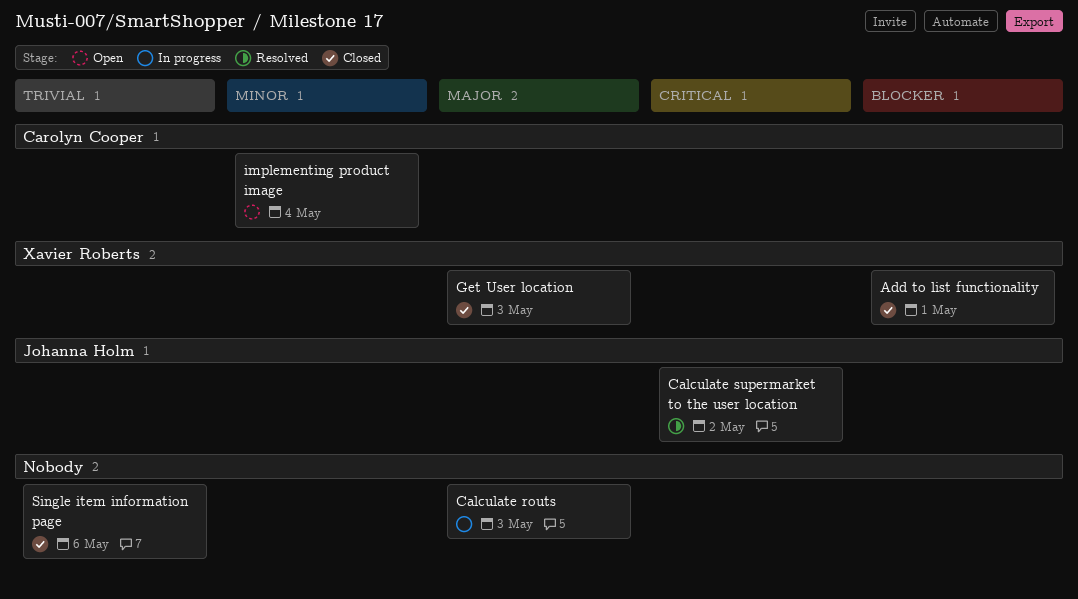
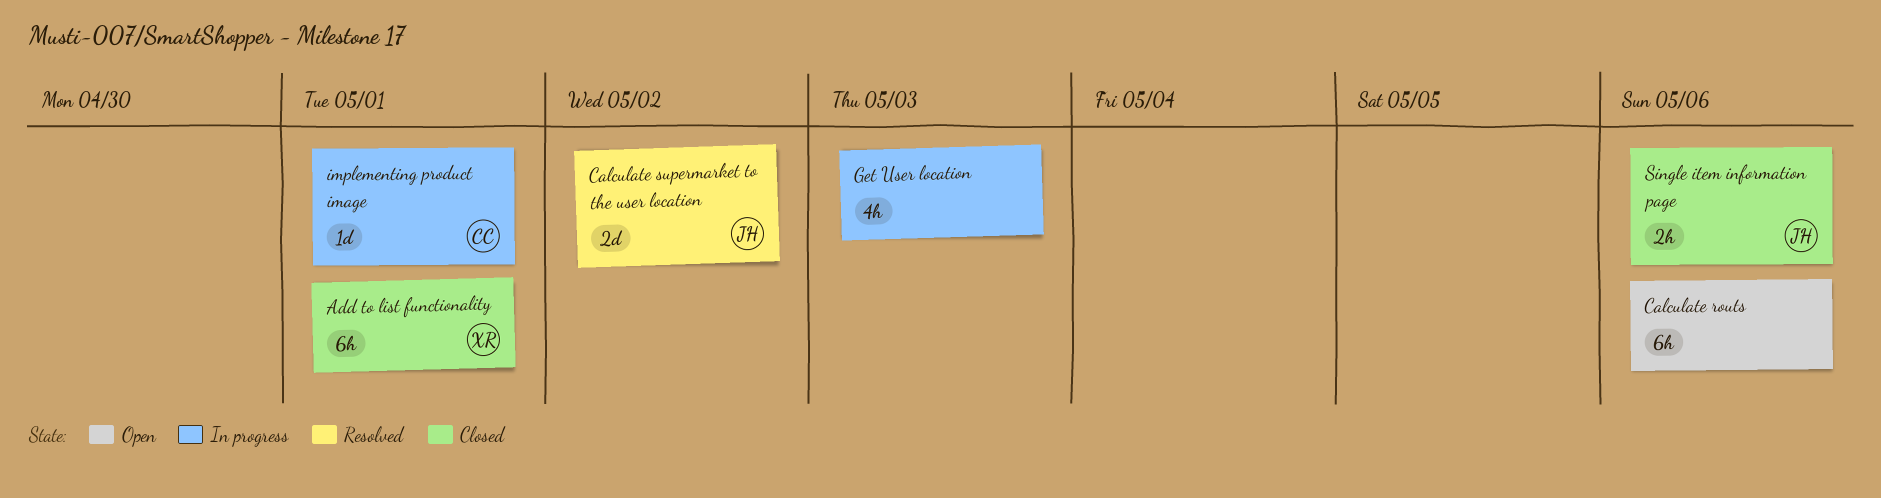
Calculate routs, status: In progress -> Open
Calculate routs, due: May 3 -> May 6
Get User location, status: Closed -> In progress
Get User location, owner: Xavier Roberts -> none
implementing product image, status: Open -> In progress
implementing product image, due: May 4 -> May 1
Single item information page, owner: none -> Johanna Holm

